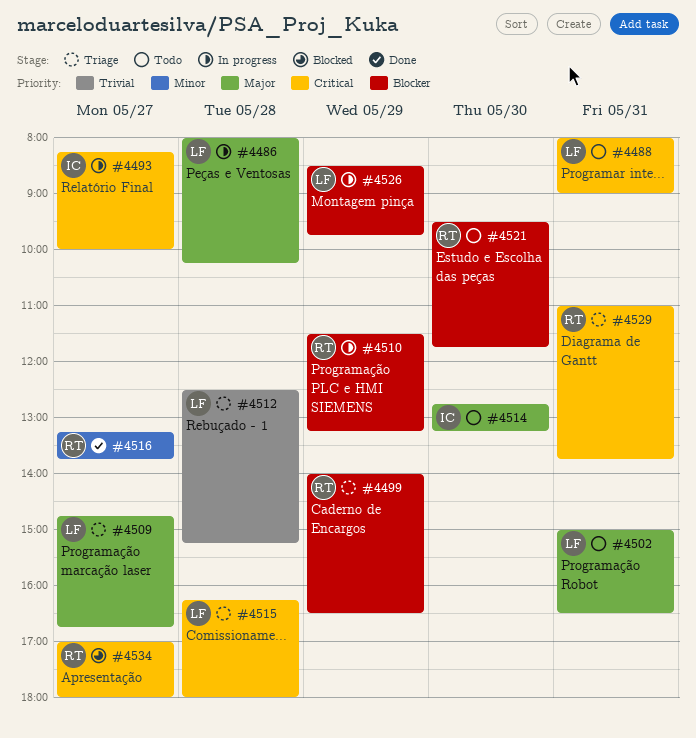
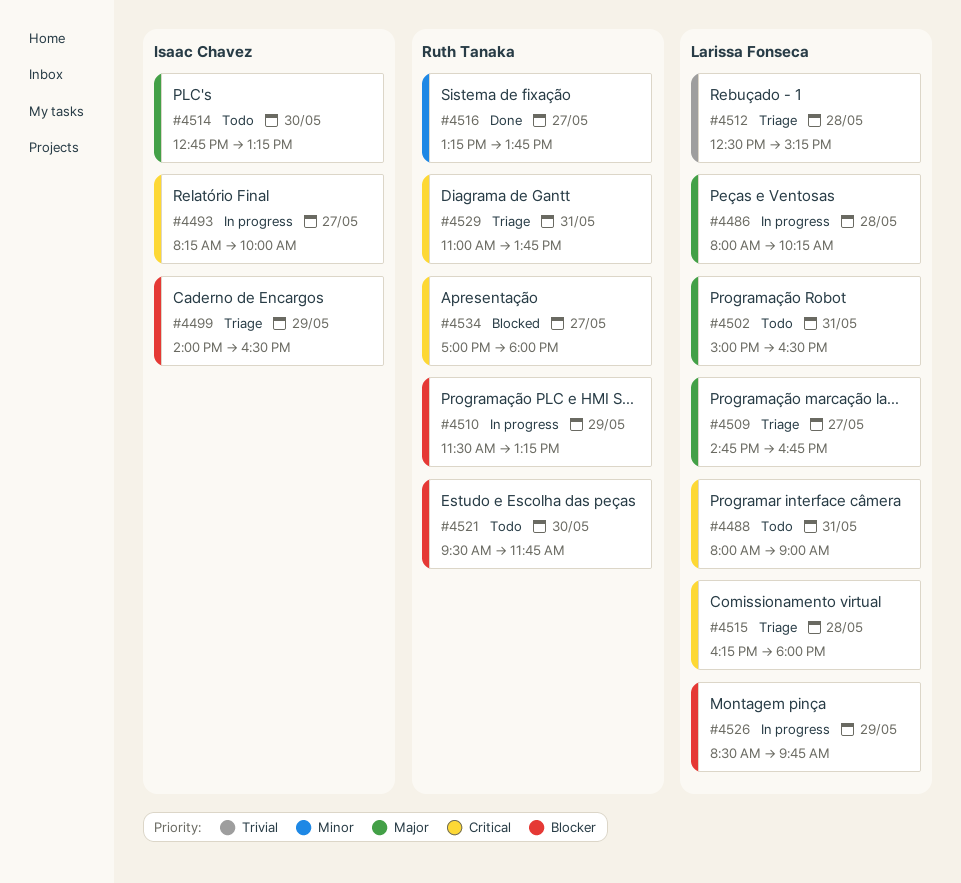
#4499, owner: Ruth Tanaka -> Isaac Chavez

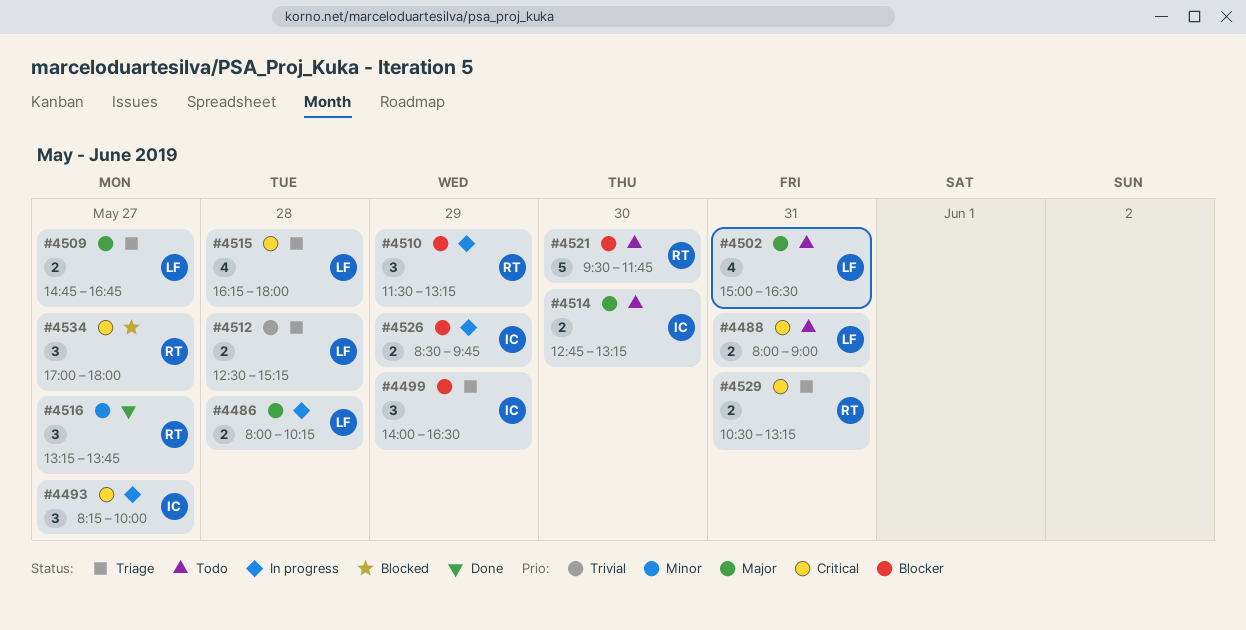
#4526, owner: Larissa Fonseca -> Isaac Chavez
#4529, begins: 11:00 -> 10:30
#4529, ends: 13:45 -> 13:15

